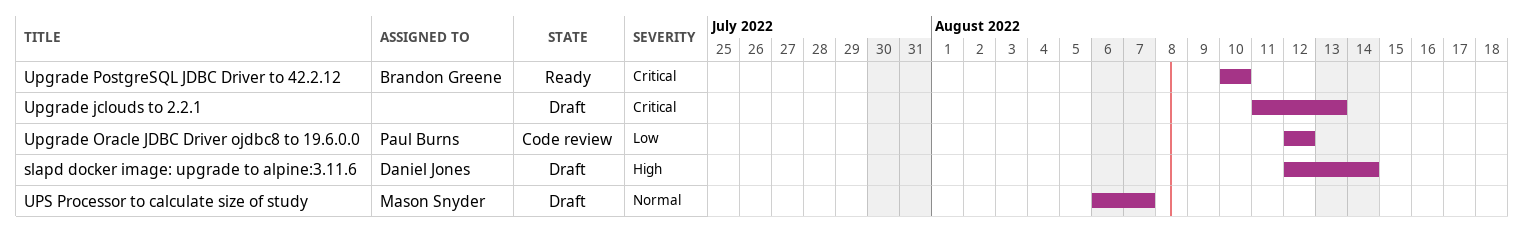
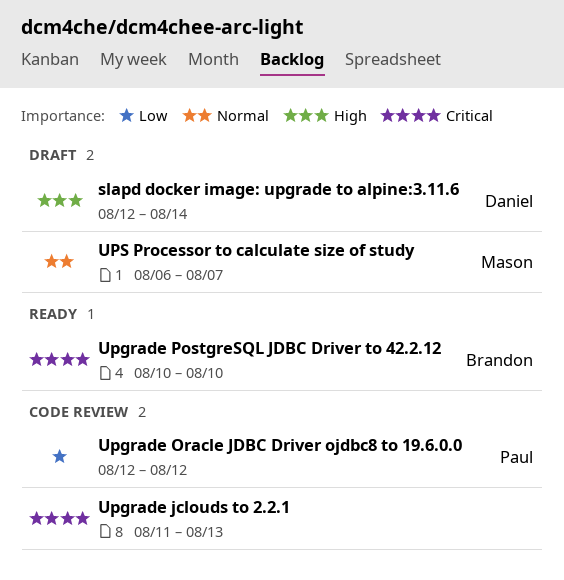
Upgrade jclouds to 2.2.1, status: Draft -> Code review

